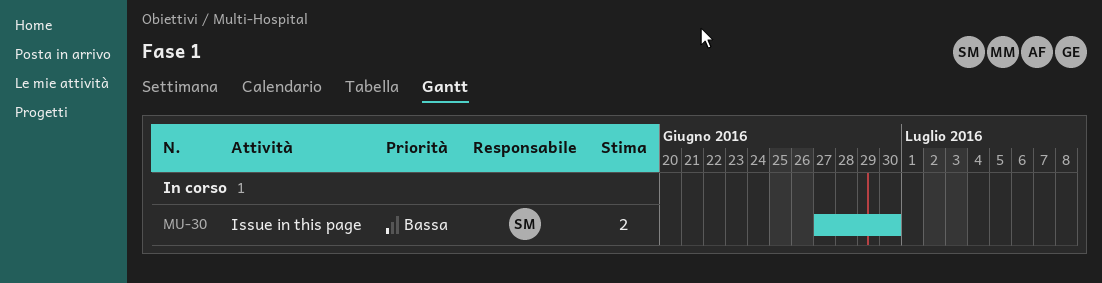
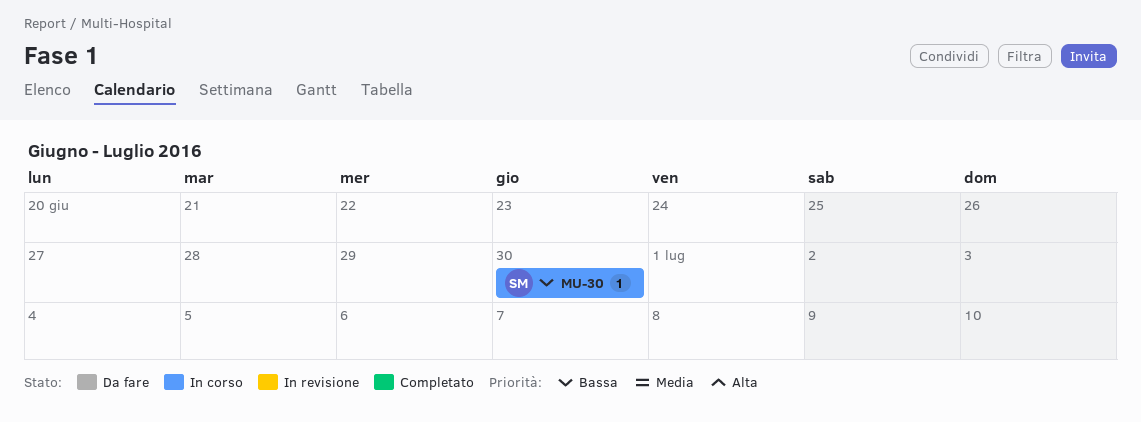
MU-30, estimate: 2 -> 1
MU-30, start: Jun 27 -> Jun 30

